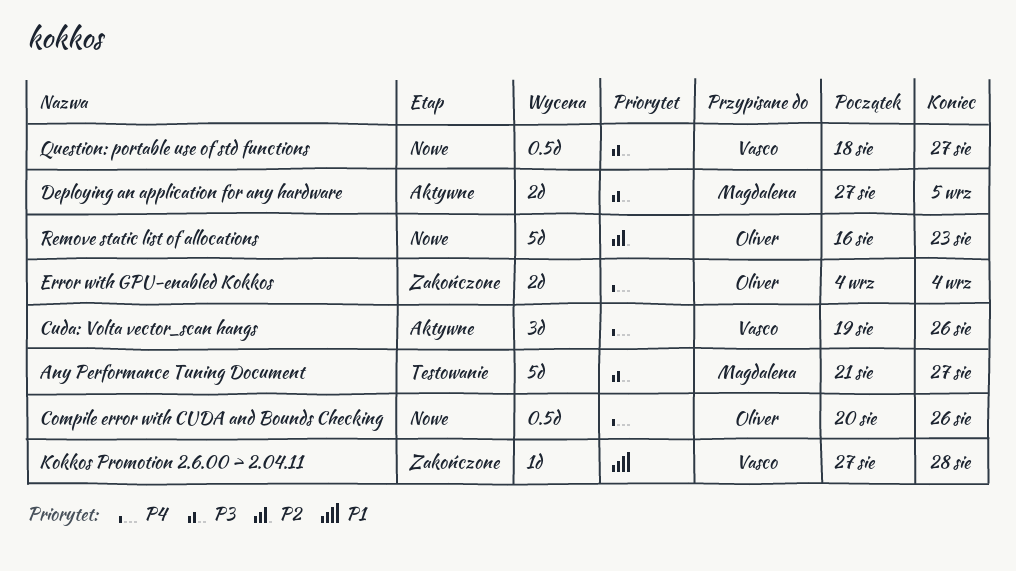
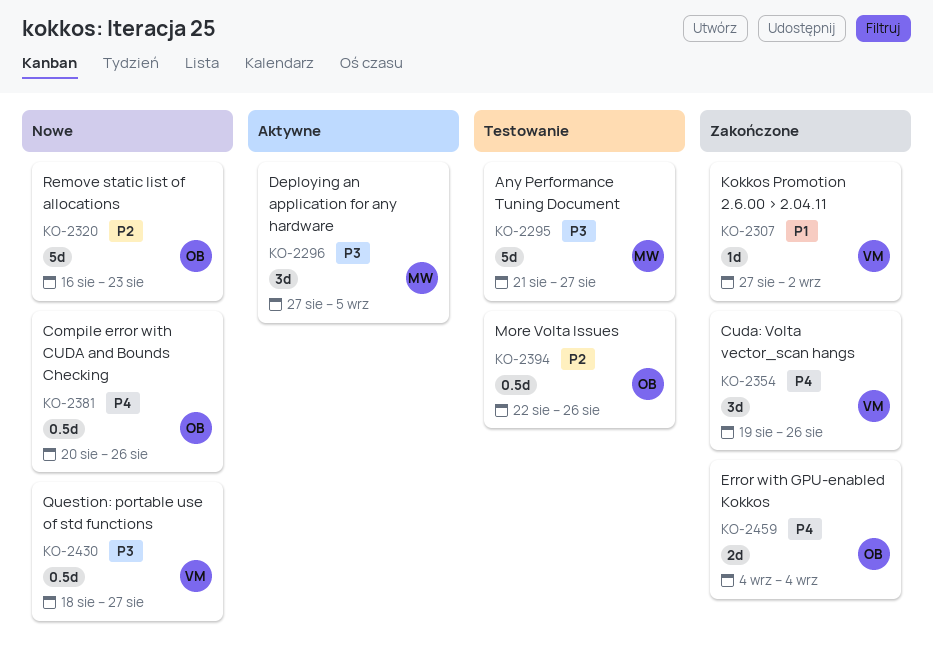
Cuda: Volta vector_scan hangs, status: Aktywne -> Zakończone
Deploying an application for any hardware, estimate: 2d -> 3d
Kokkos Promotion 2.6.00 > 2.04.11, due: Aug 28 -> Sep 2
More Volta Issues: none -> present

